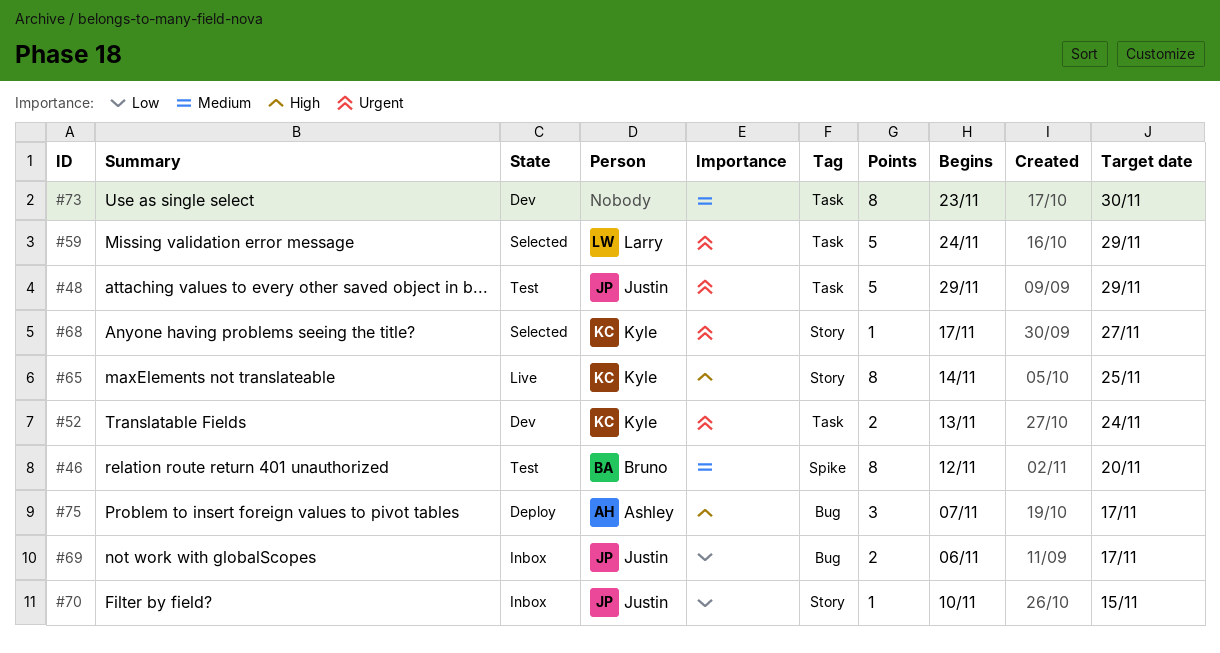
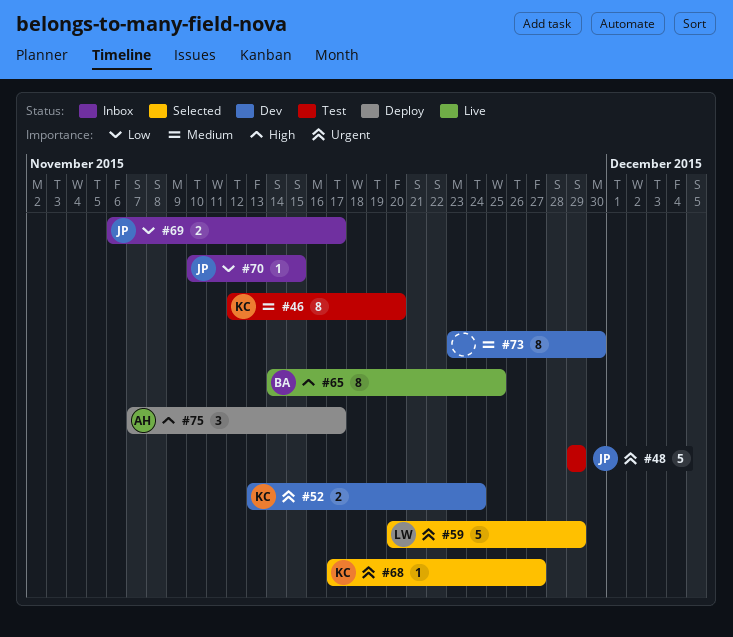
#46, owner: Bruno -> Kyle
#59, start: Nov 24 -> Nov 20
#65, owner: Kyle -> Bruno

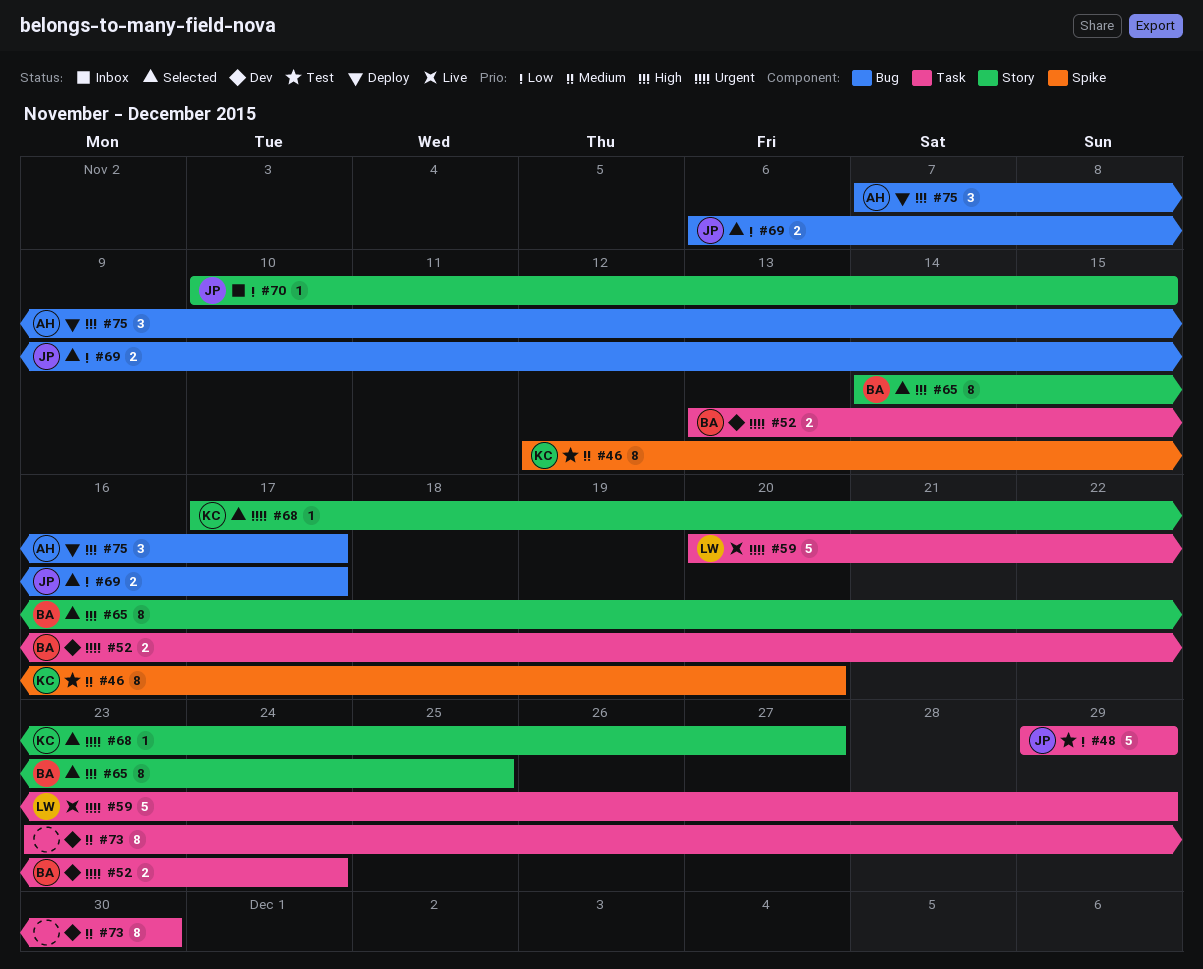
#48, priority: Urgent -> Low
#52, owner: KC -> BA
#59, status: Selected -> Live
#65, status: Live -> Selected
#69, status: Inbox -> Selected

